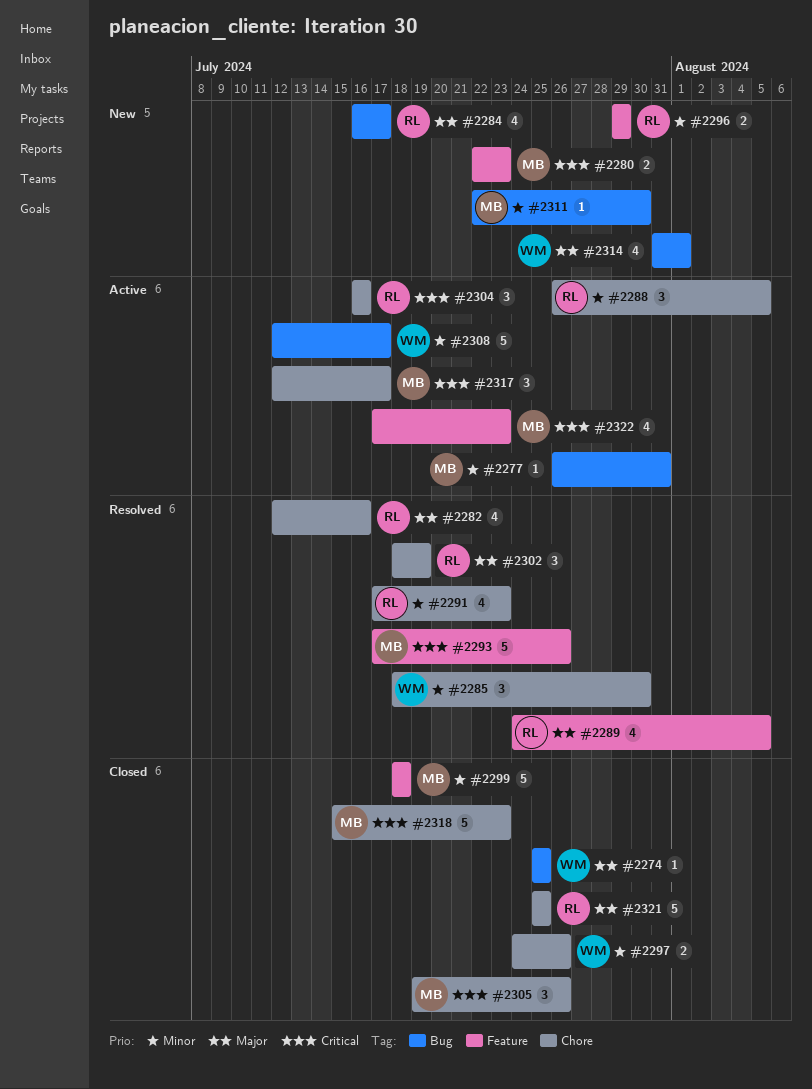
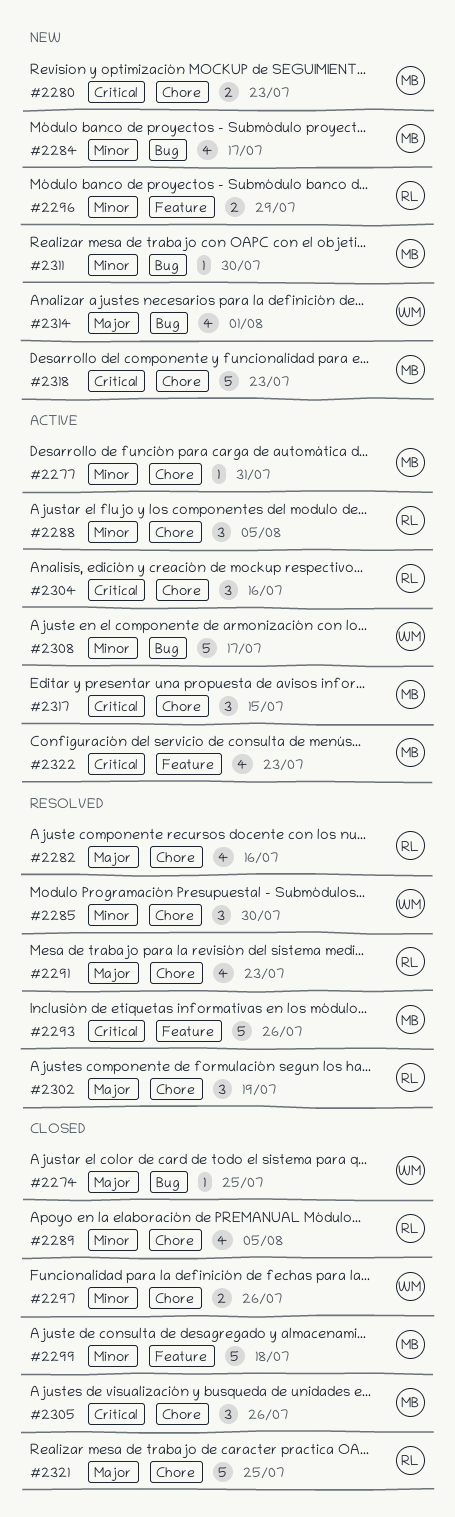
#2277, label: Bug -> Chore
#2280, label: Feature -> Chore
#2284, owner: RL -> MB
#2284, priority: Major -> Minor
#2289, status: Resolved -> Closed
#2289, priority: Major -> Minor
#2289, label: Feature -> Chore
#2291, priority: Minor -> Major
#2317, due: Jul 17 -> Jul 15
#2318, status: Closed -> New

